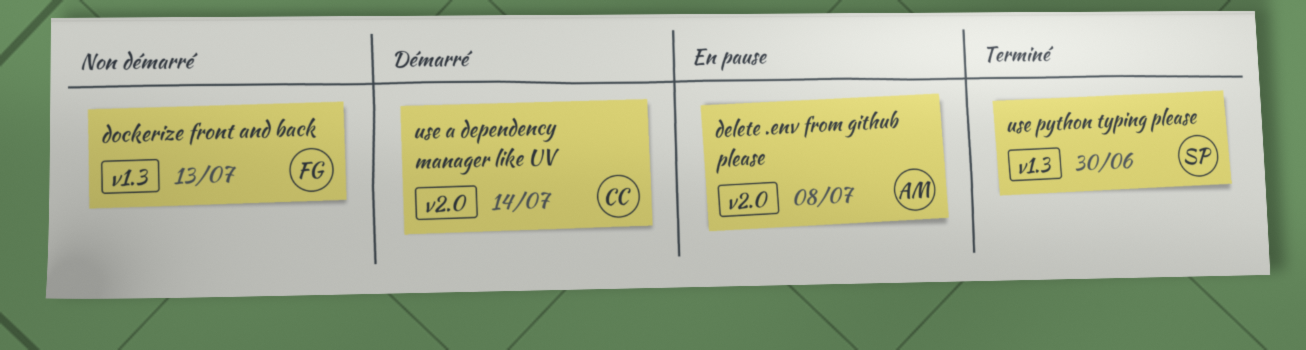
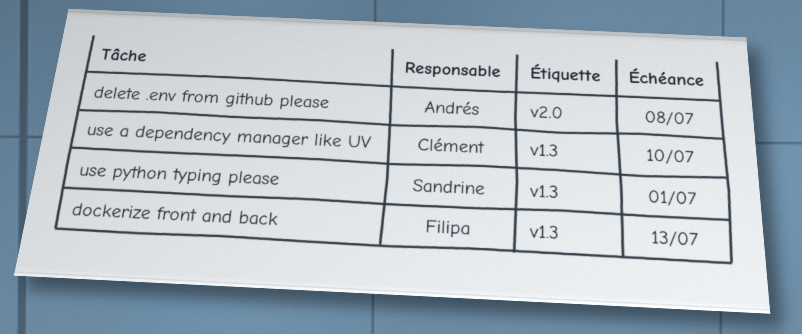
use a dependency manager like UV, label: v2.0 -> v1.3
use a dependency manager like UV, due: Jul 14 -> Jul 10
use python typing please, due: Jun 30 -> Jul 1

